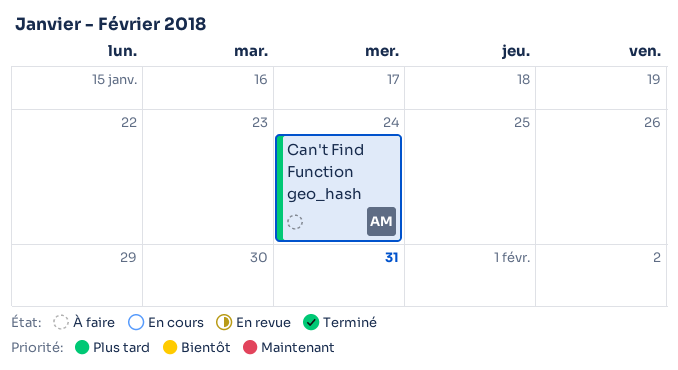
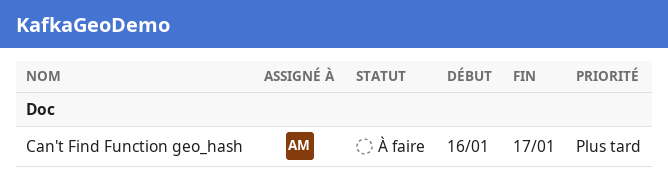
Can't Find Function geo_hash, due: Jan 24 -> Jan 17

